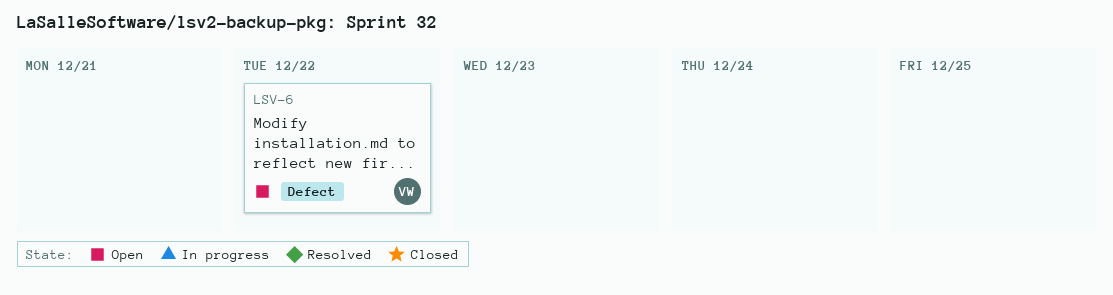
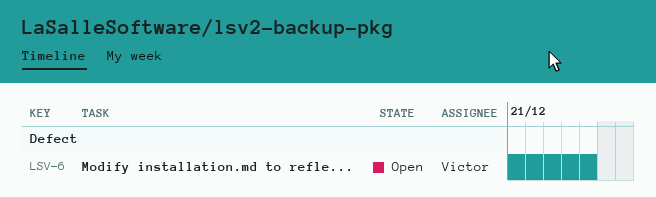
LSV-6, due: Dec 22 -> Dec 25

